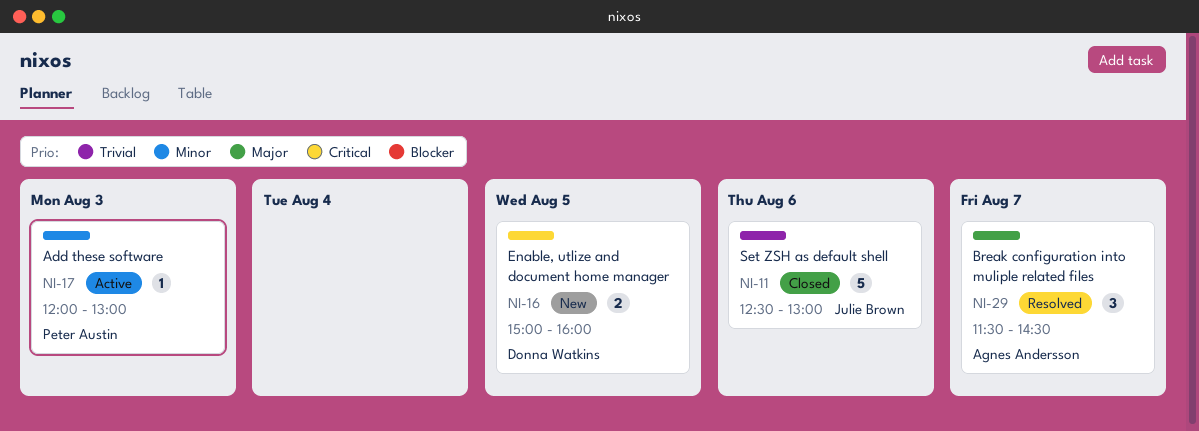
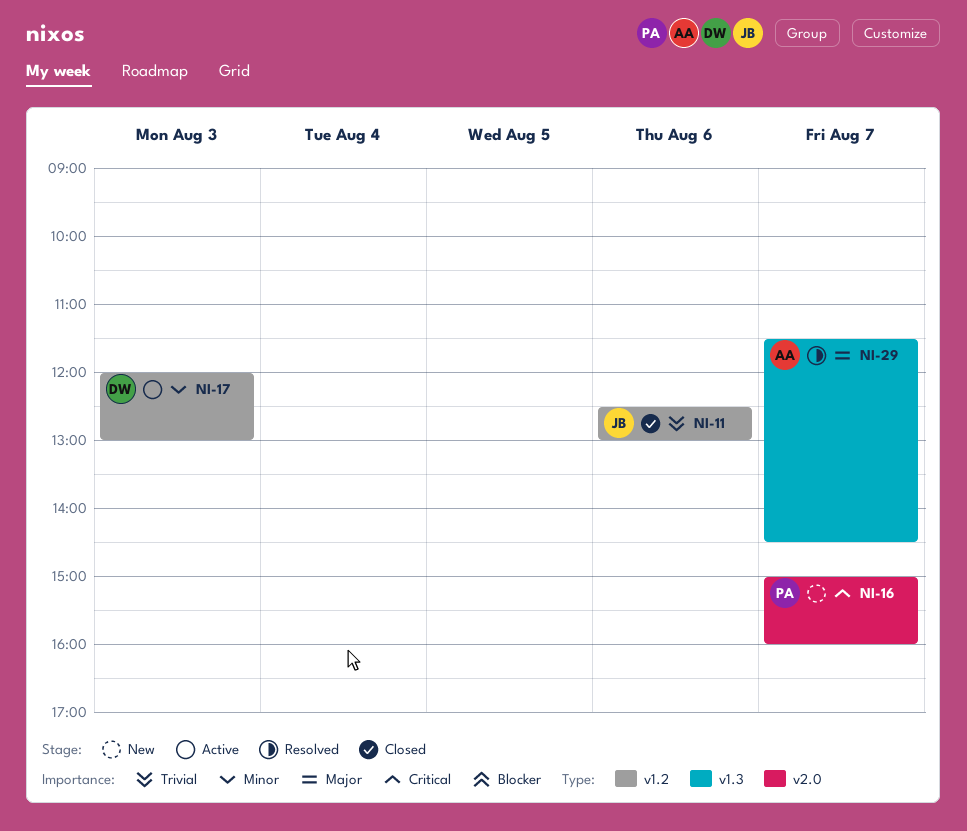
NI-16, owner: Donna Watkins -> Peter Austin
NI-16, day: Aug 5 -> Aug 7
NI-17, owner: Peter Austin -> Donna Watkins

